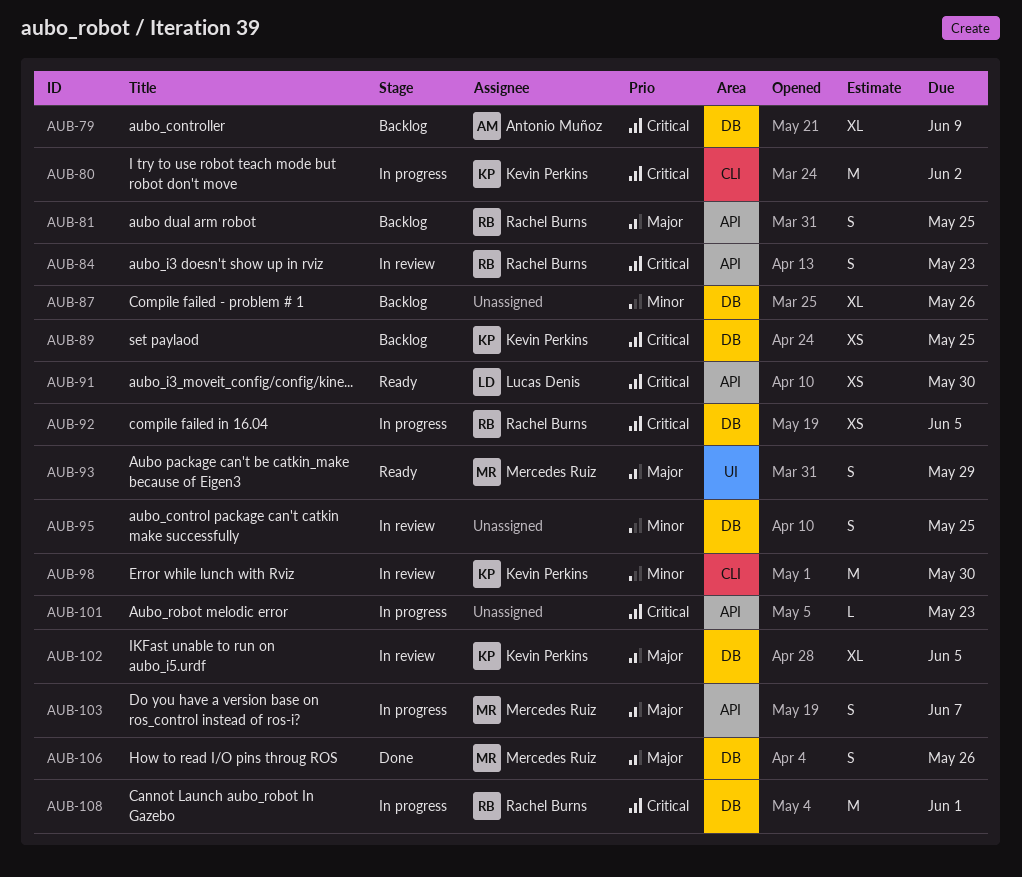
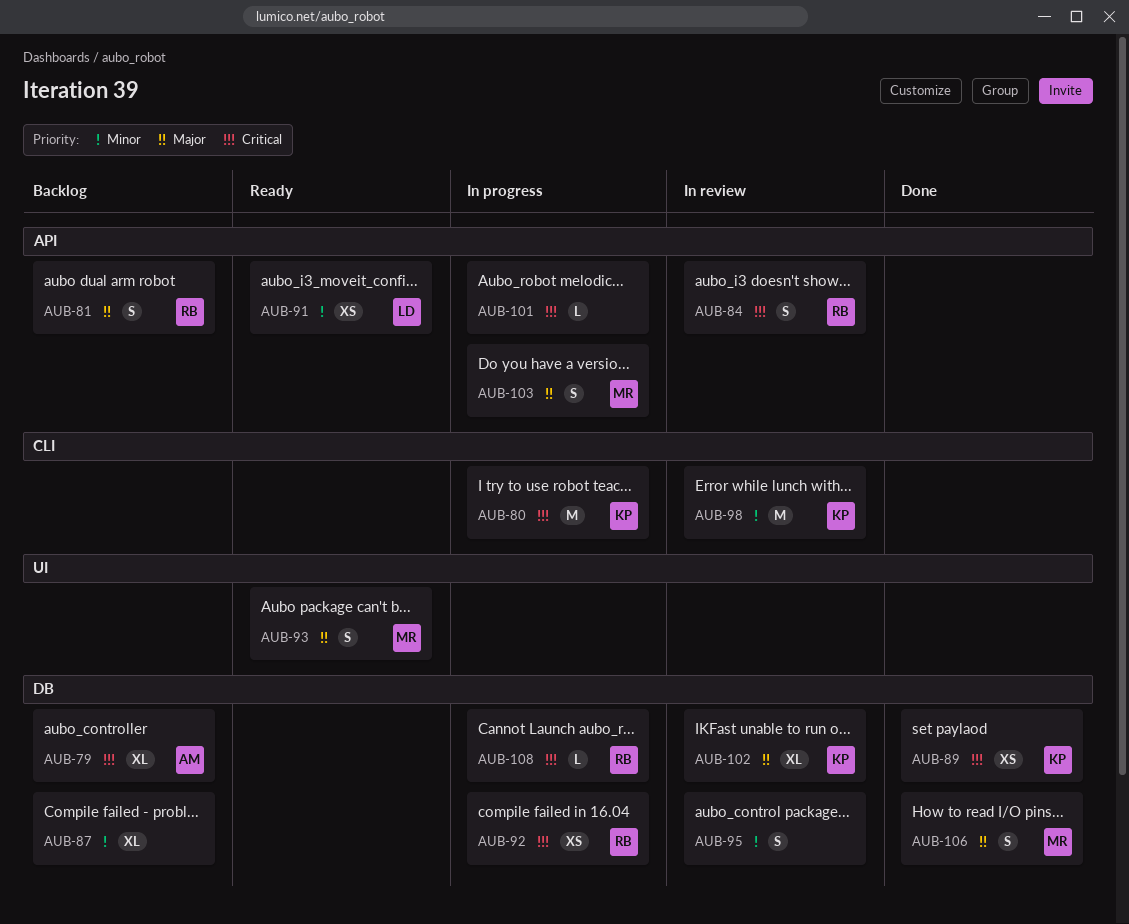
AUB-89, status: Backlog -> Done
AUB-91, priority: Critical -> Minor
AUB-108, estimate: M -> L

